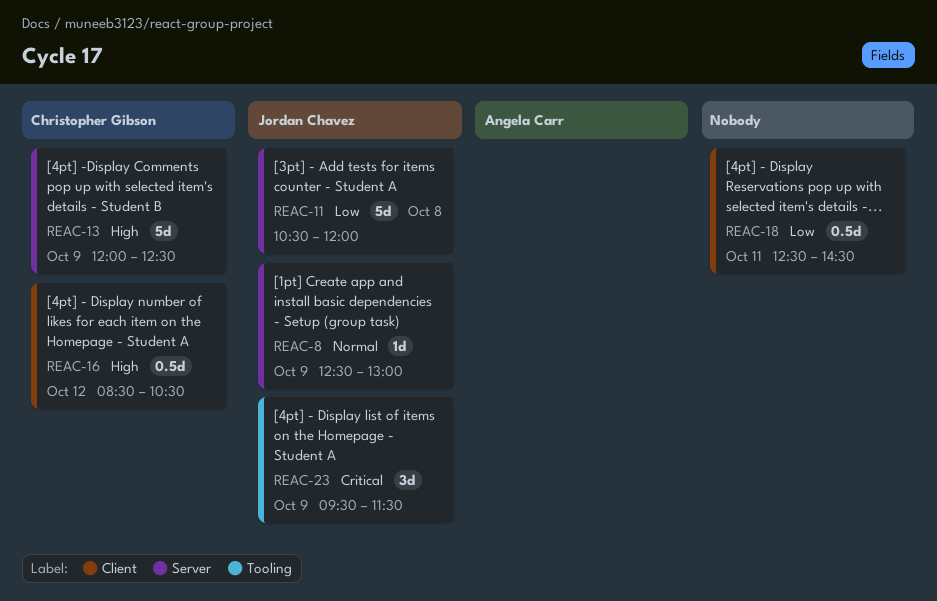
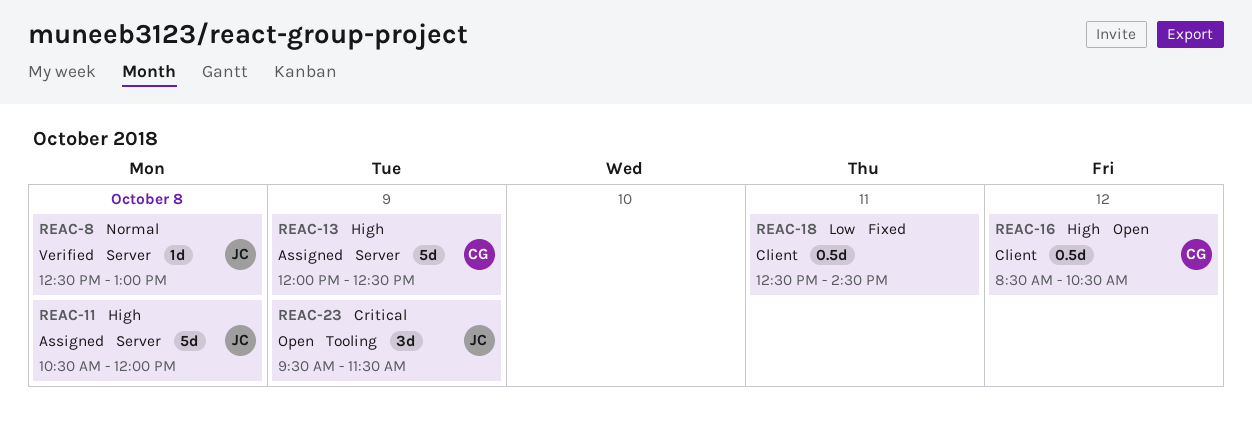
REAC-8, day: Oct 9 -> Oct 8
REAC-11, priority: Low -> High

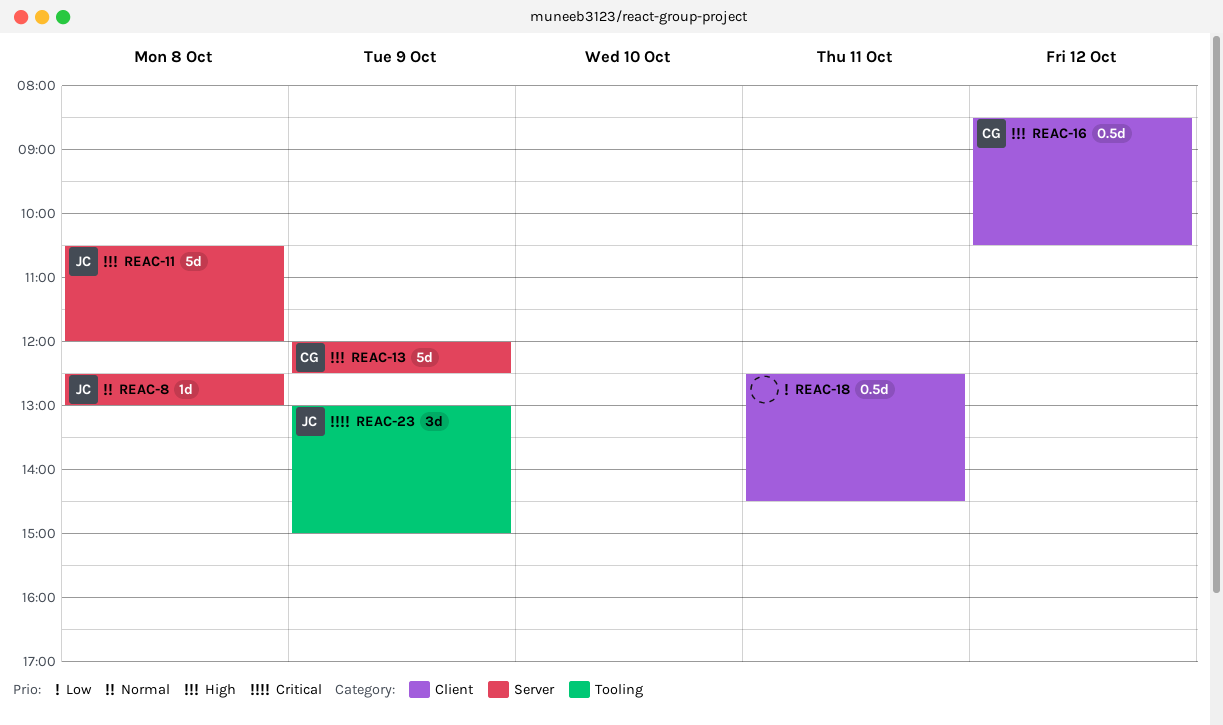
REAC-23, begins: 09:30 -> 13:00
REAC-23, ends: 11:30 -> 15:00

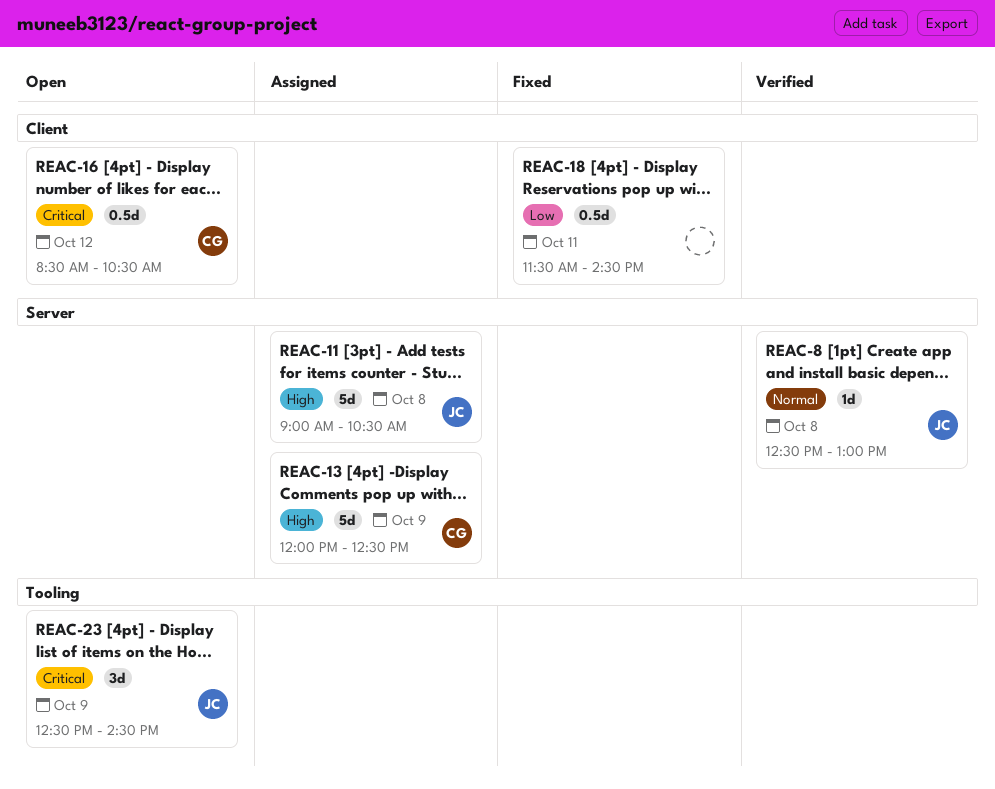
REAC-11, begins: 10:30 -> 09:00
REAC-11, ends: 12:00 -> 10:30
REAC-16, priority: High -> Critical
REAC-18, begins: 12:30 -> 11:30
REAC-23, begins: 13:00 -> 12:30
REAC-23, ends: 15:00 -> 14:30

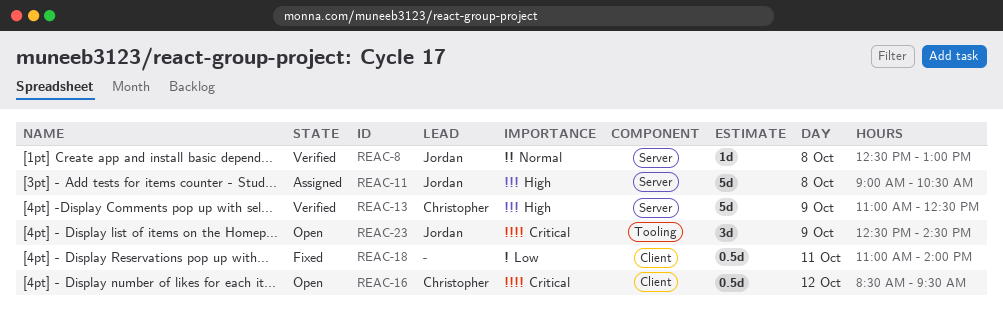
REAC-13, status: Assigned -> Verified
REAC-13, begins: 12:00 -> 11:00
REAC-16, ends: 10:30 -> 09:30
REAC-18, begins: 11:30 -> 11:00
REAC-18, ends: 14:30 -> 14:00

